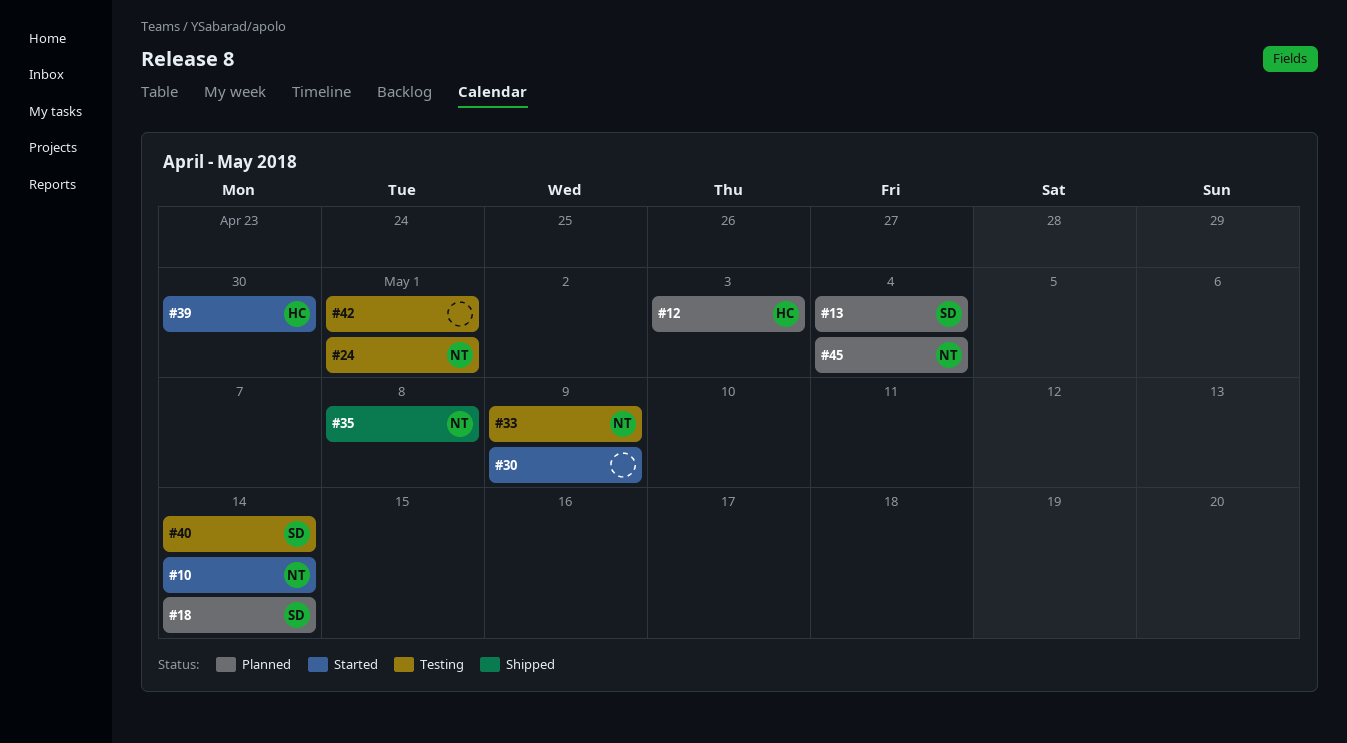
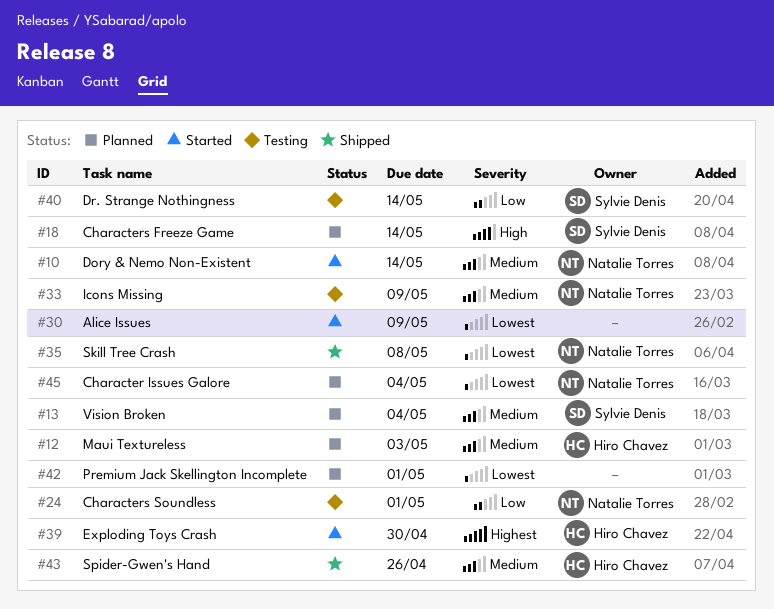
#42, status: Testing -> Planned
#43: none -> present

